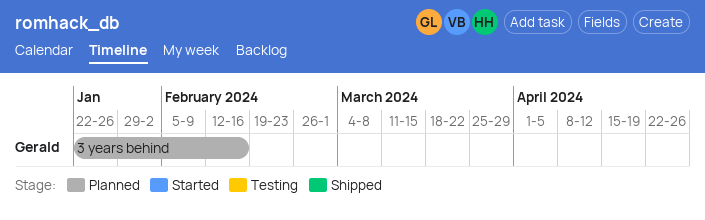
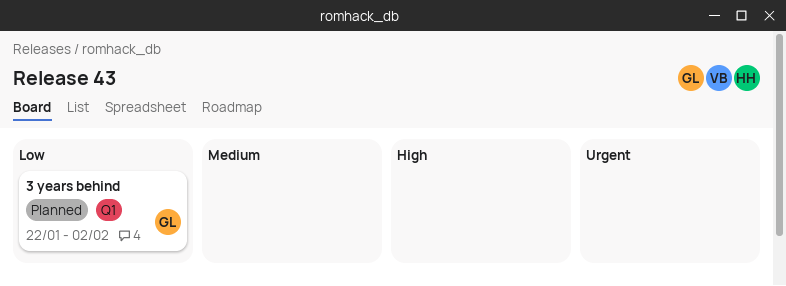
3 years behind, due: Feb 16 -> Feb 2

